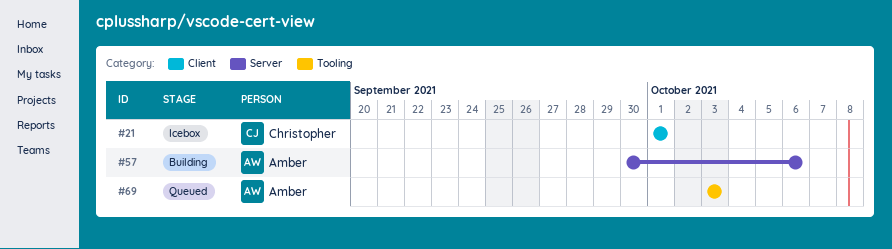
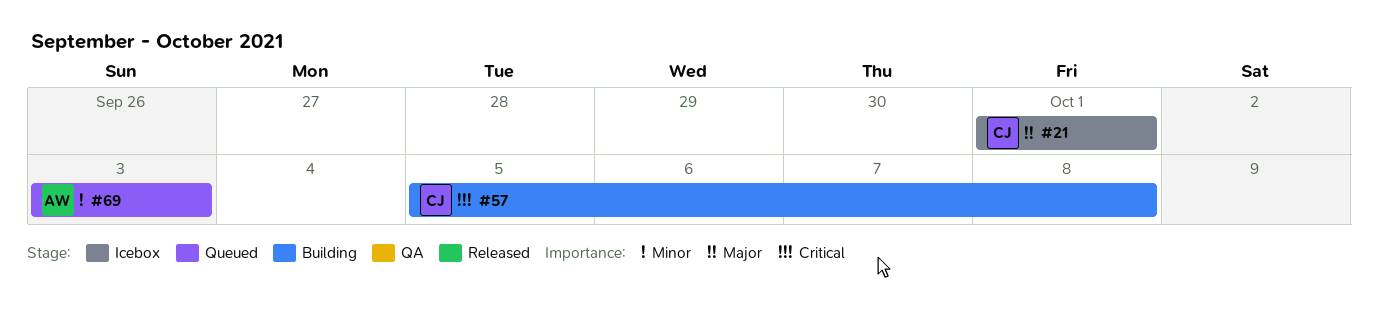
#57, owner: Amber -> Christopher
#57, start: Sep 30 -> Oct 5
#57, due: Oct 6 -> Oct 8

